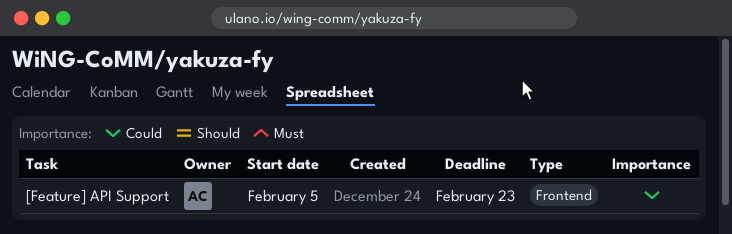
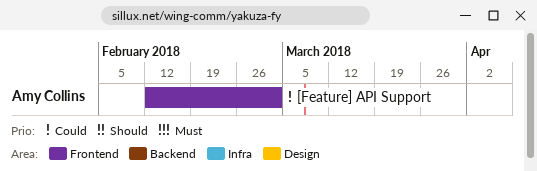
[Feature] API Support, start: Feb 5 -> Feb 12
[Feature] API Support, due: Feb 23 -> Mar 2

